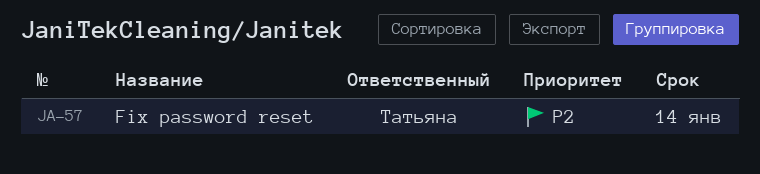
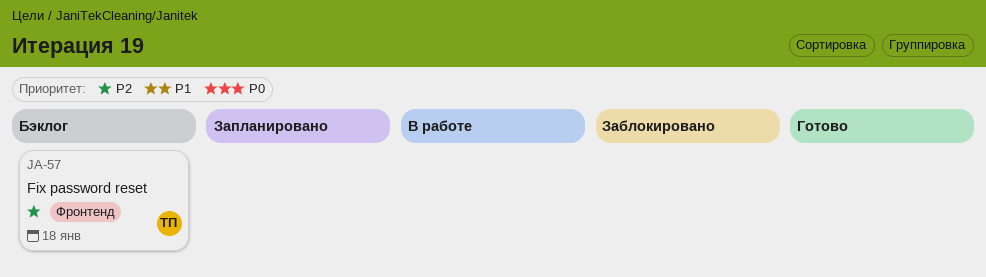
JA-57, due: Jan 14 -> Jan 18

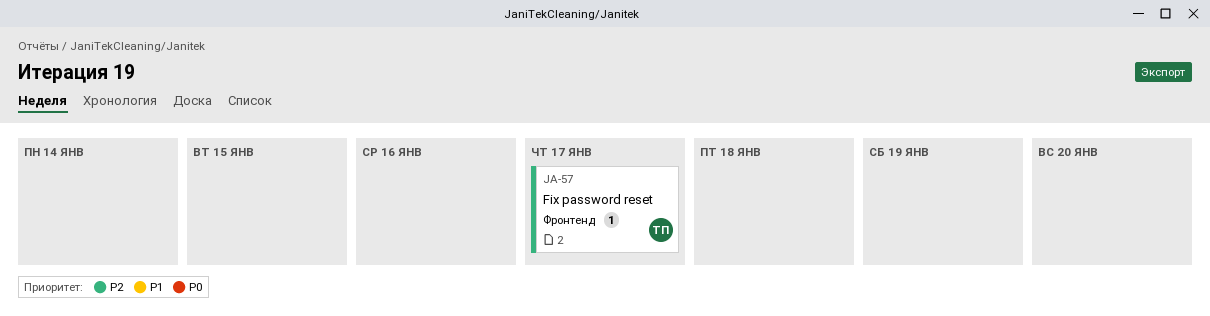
JA-57, due: Jan 18 -> Jan 17

